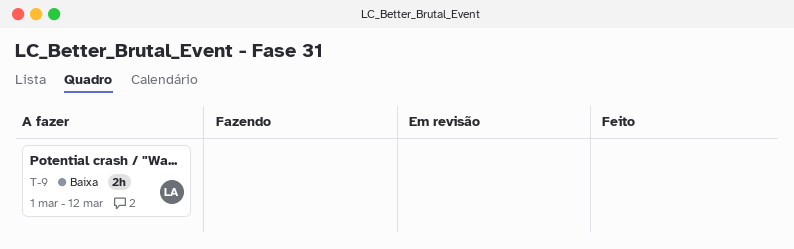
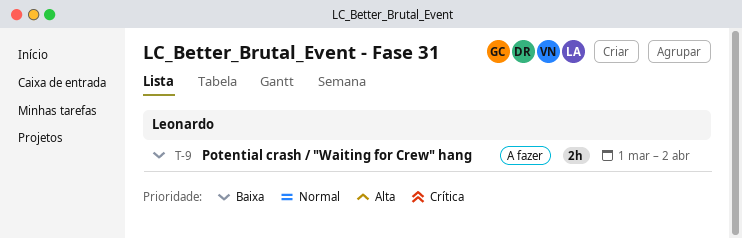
T-9, due: Mar 12 -> Apr 2

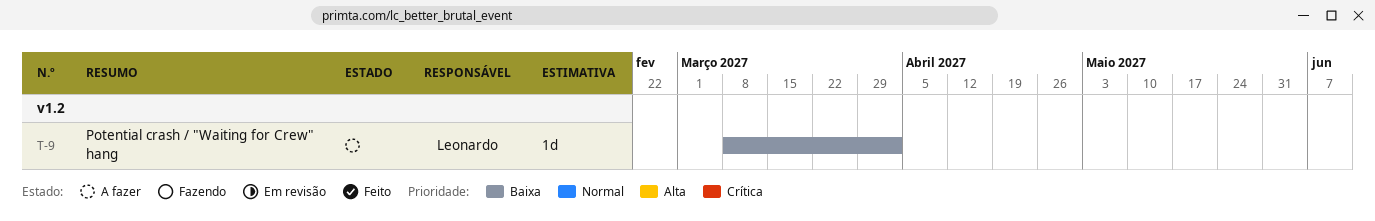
T-9, estimate: 2h -> 1d
T-9, start: Mar 1 -> Mar 8

